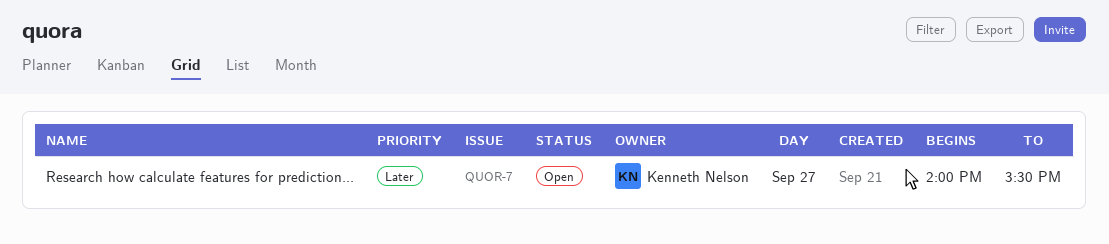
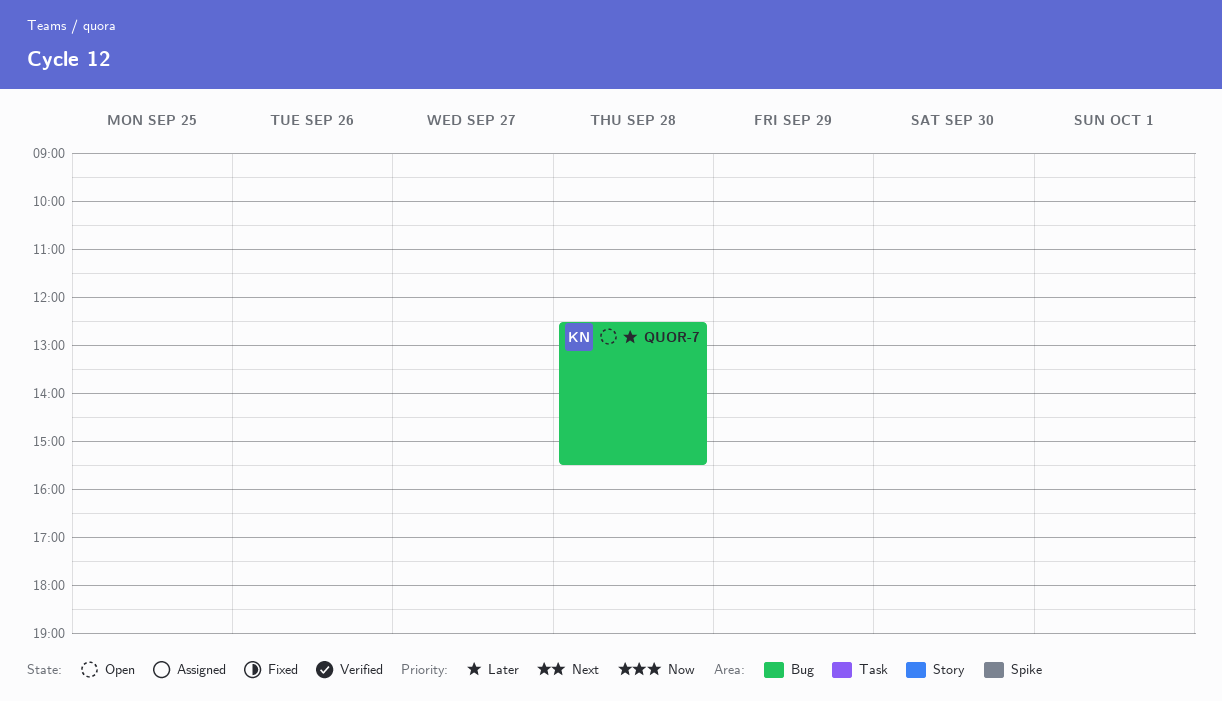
QUOR-7, day: Sep 27 -> Sep 28
QUOR-7, begins: 14:00 -> 12:30

